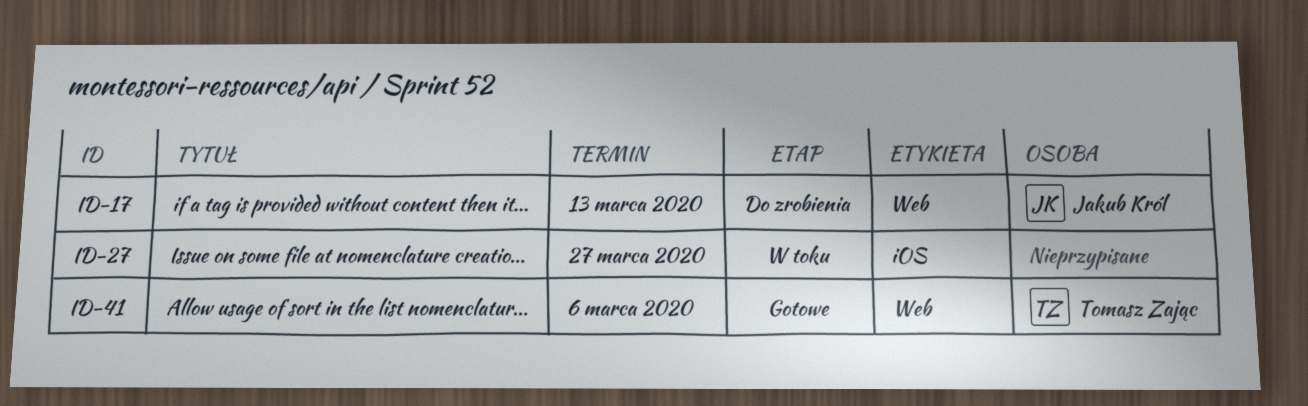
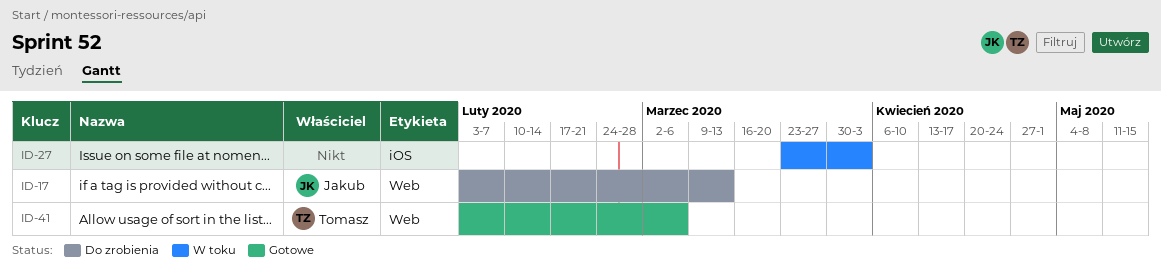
ID-27, due: Mar 27 -> Apr 3

